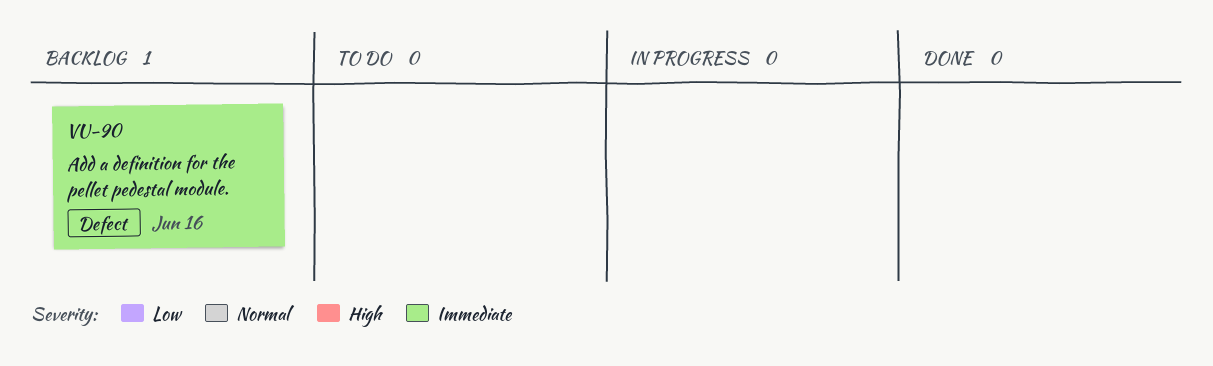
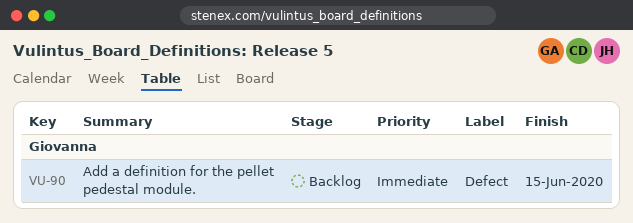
VU-90, due: Jun 16 -> Jun 15

